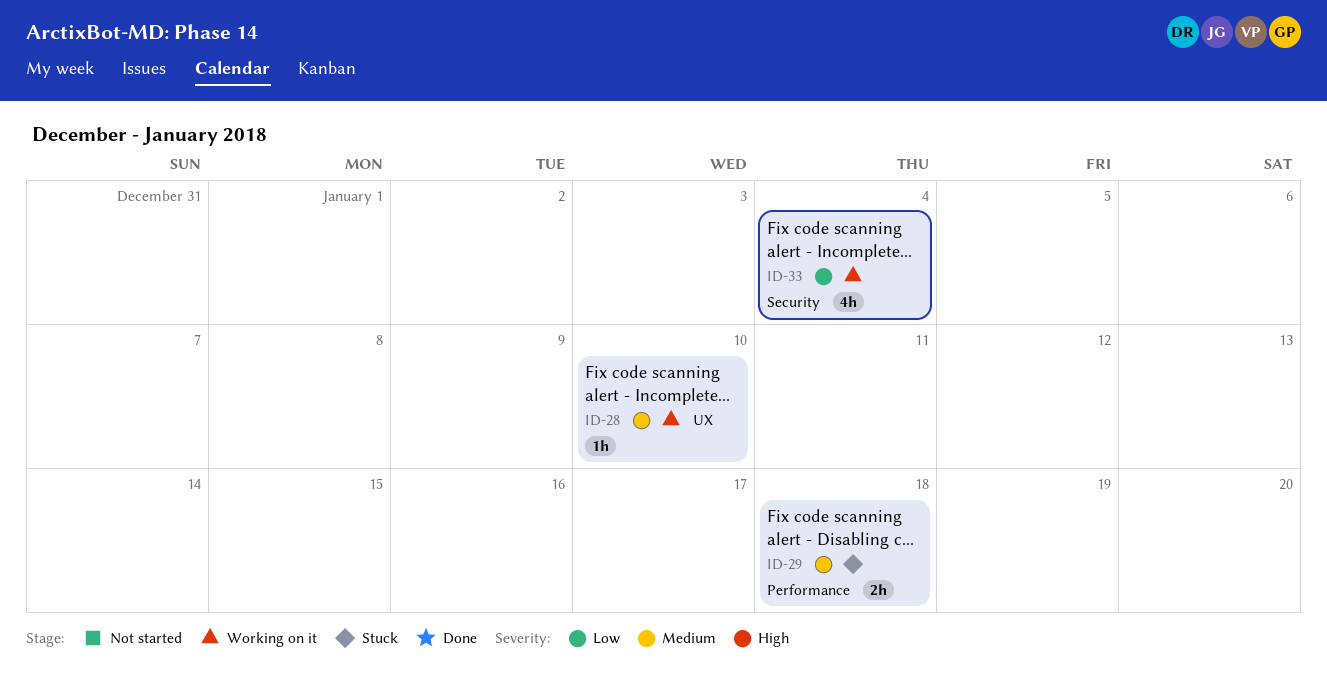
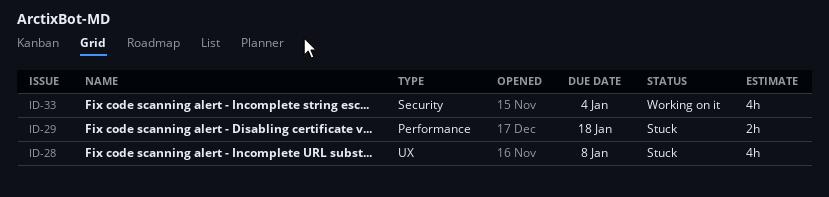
ID-28, status: Working on it -> Stuck
ID-28, estimate: 1h -> 4h
ID-28, due: Jan 10 -> Jan 8

